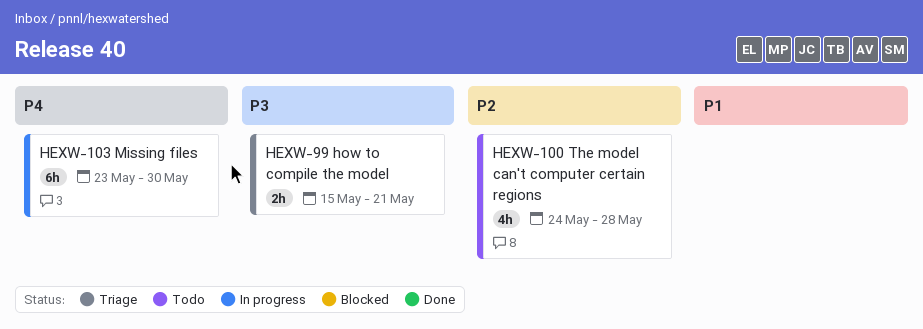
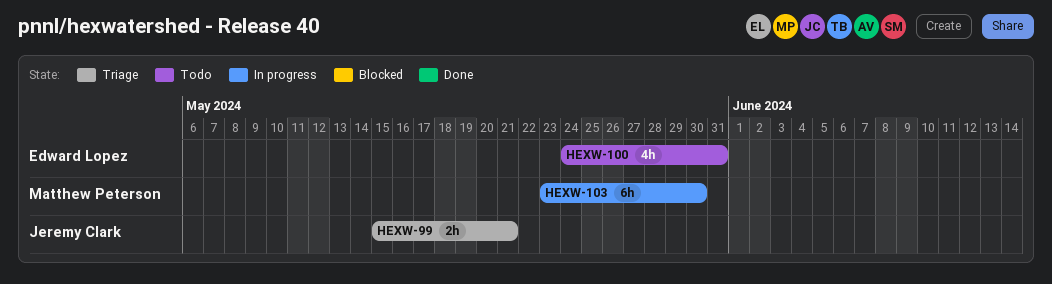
HEXW-100, due: May 28 -> May 31

